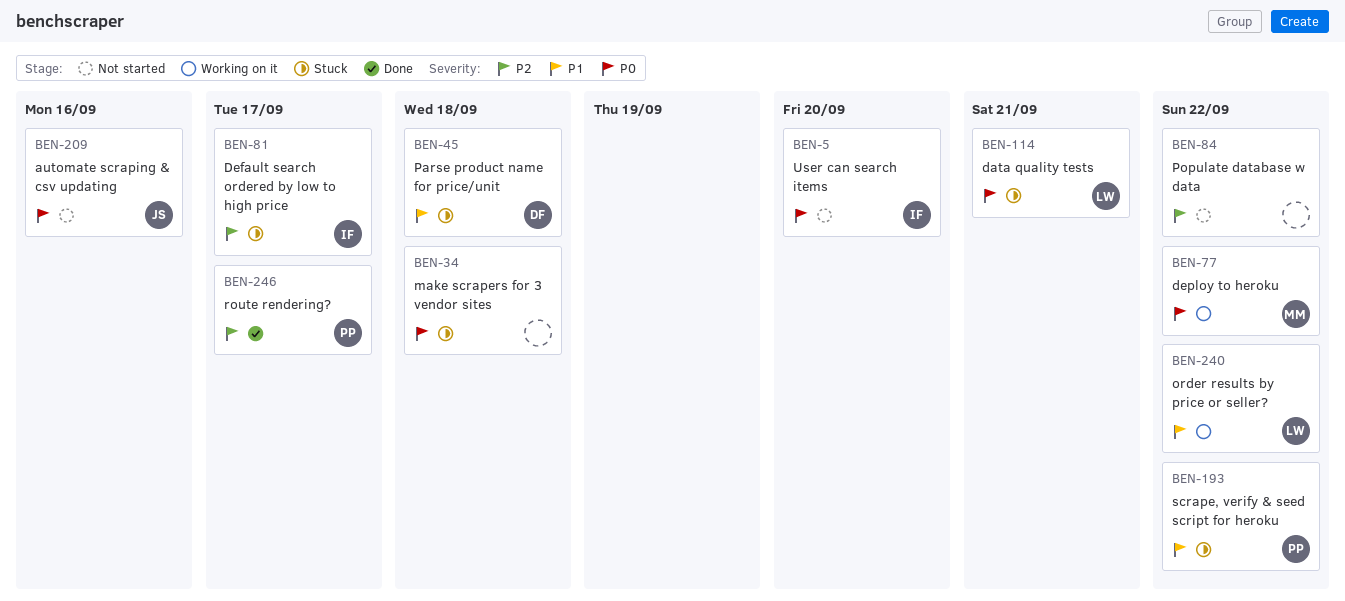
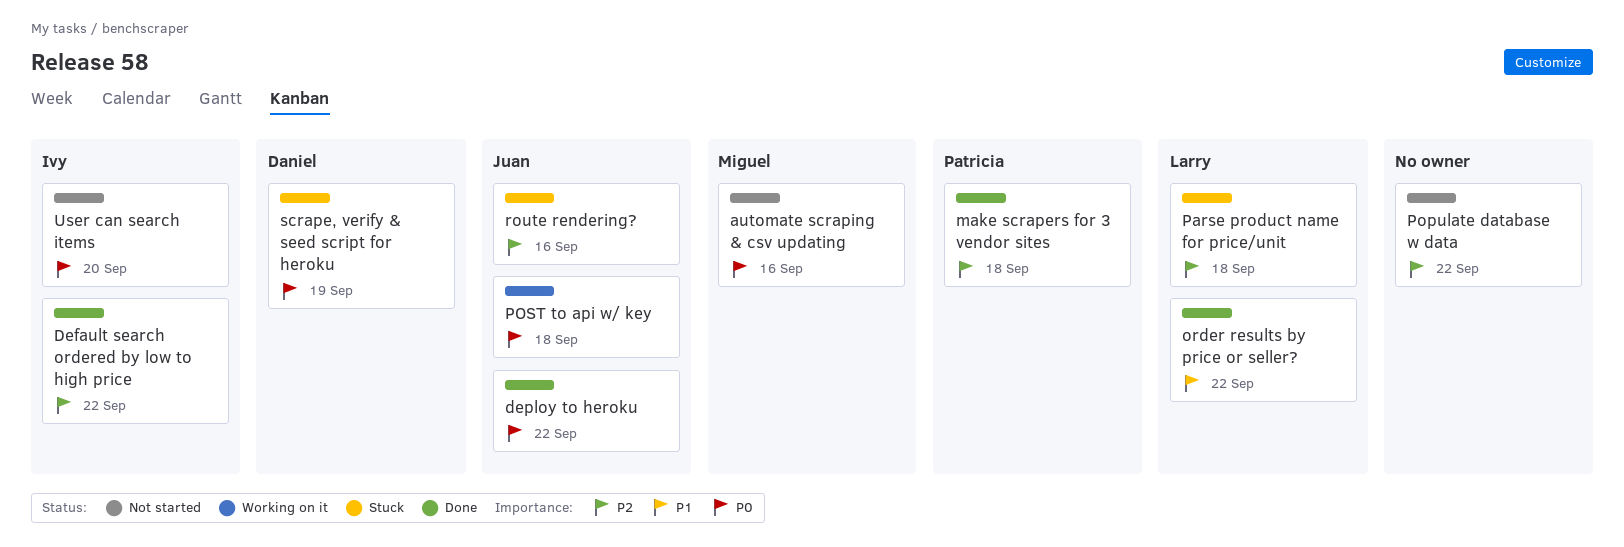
automate scraping & csv updating, owner: Juan -> Miguel
data quality tests: present -> none
Default search ordered by low to high price, status: Stuck -> Done
Default search ordered by low to high price, due: Sep 17 -> Sep 22
deploy to heroku, status: Working on it -> Done
deploy to heroku, owner: Miguel -> Juan
make scrapers for 3 vendor sites, status: Stuck -> Done
make scrapers for 3 vendor sites, owner: none -> Patricia
make scrapers for 3 vendor sites, priority: P0 -> P2
order results by price or seller?, status: Working on it -> Done
Parse product name for price/unit, owner: Daniel -> Larry
Parse product name for price/unit, priority: P1 -> P2
POST to api w/ key: none -> present
route rendering?, status: Done -> Stuck
route rendering?, owner: Patricia -> Juan
route rendering?, due: Sep 17 -> Sep 16
scrape, verify & seed script for heroku, owner: Patricia -> Daniel
scrape, verify & seed script for heroku, priority: P1 -> P0
scrape, verify & seed script for heroku, due: Sep 22 -> Sep 19

